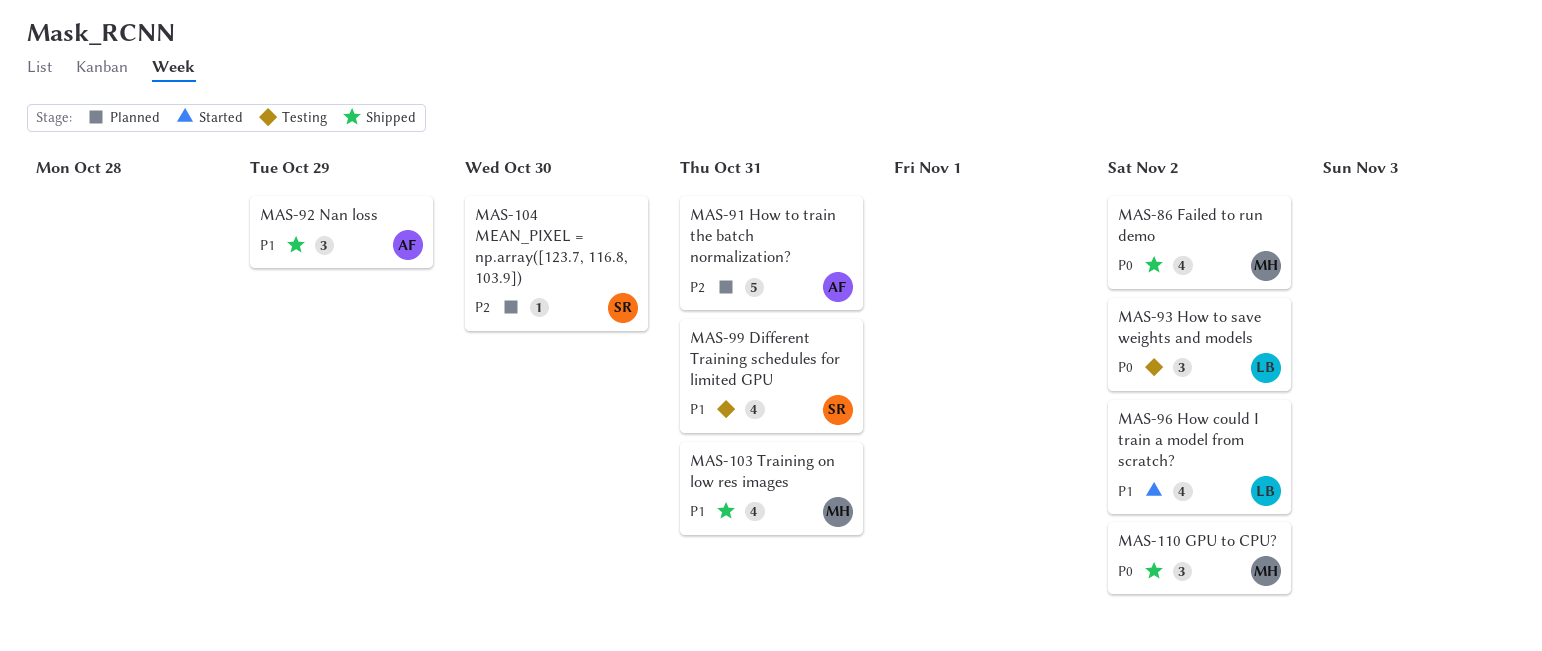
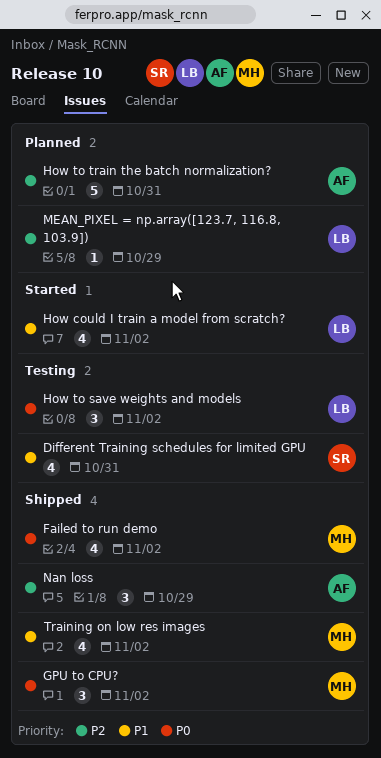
MEAN_PIXEL = np.array([123.7, 116.8, 103.9]), owner: SR -> LB
MEAN_PIXEL = np.array([123.7, 116.8, 103.9]), due: Oct 30 -> Oct 29
Nan loss, priority: P1 -> P2
Training on low res images, due: Oct 31 -> Nov 2

